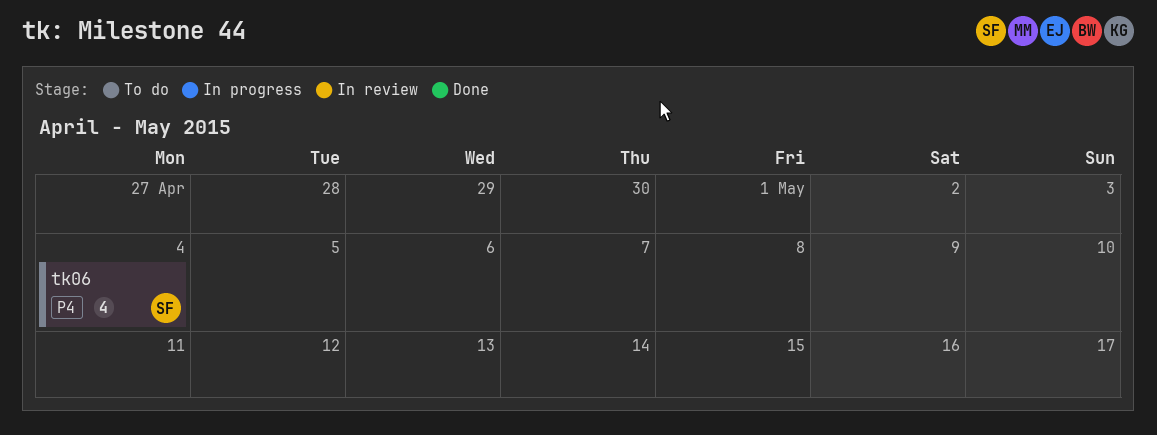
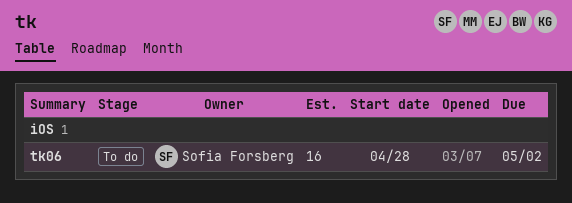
tk06, estimate: 4 -> 16
tk06, due: May 4 -> May 2

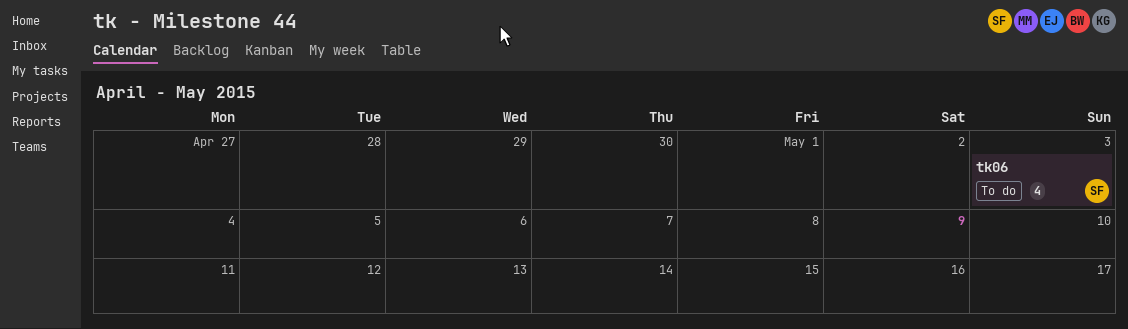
tk06, estimate: 16 -> 4
tk06, due: May 2 -> May 3

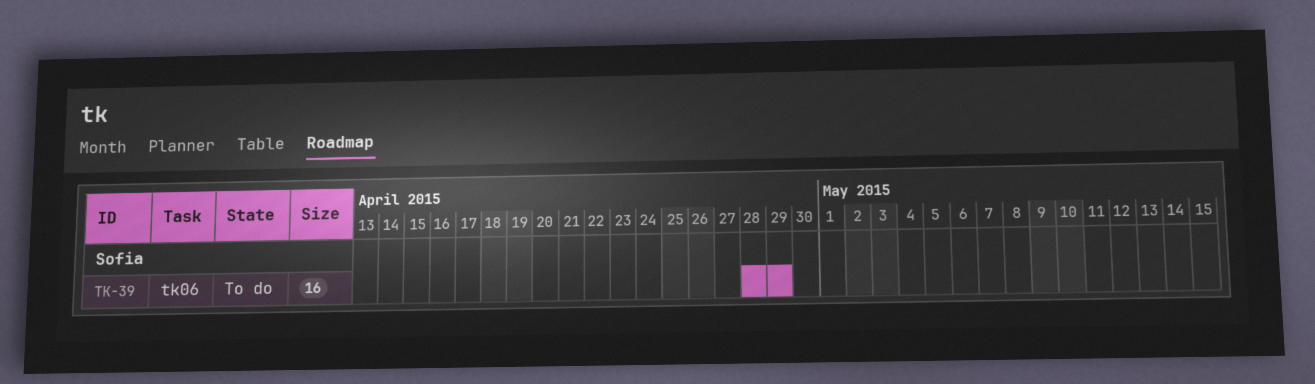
tk06, estimate: 4 -> 16
tk06, due: May 3 -> Apr 29

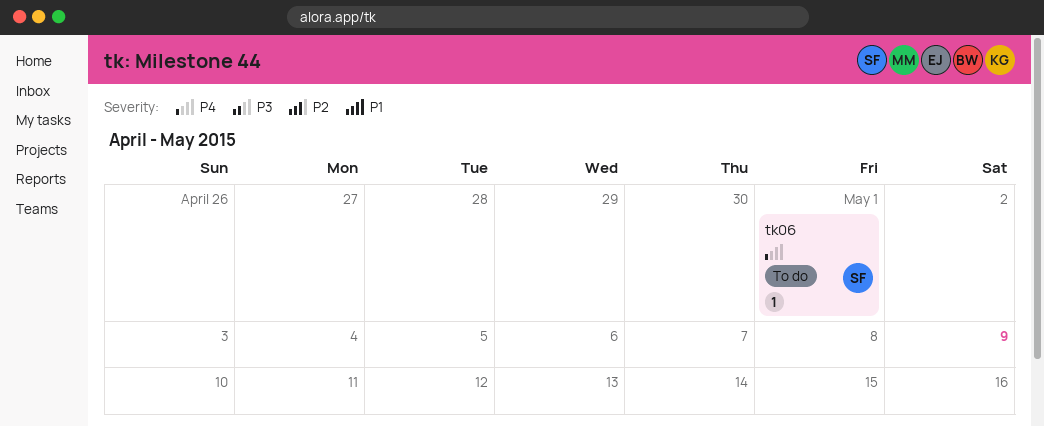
tk06, estimate: 16 -> 1
tk06, due: Apr 29 -> May 1

